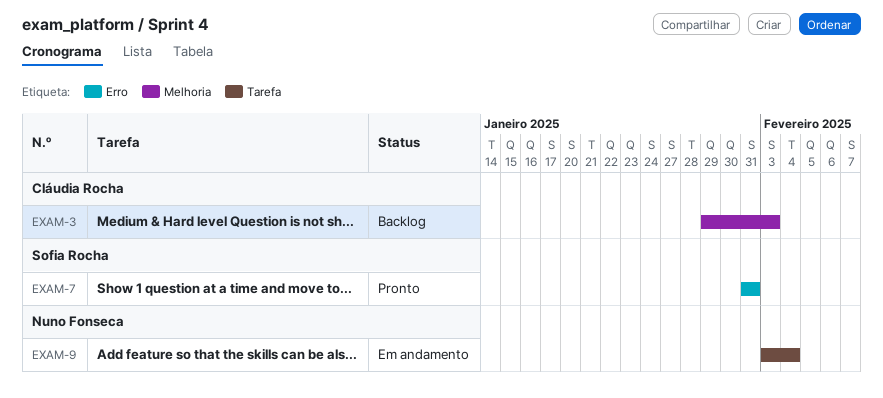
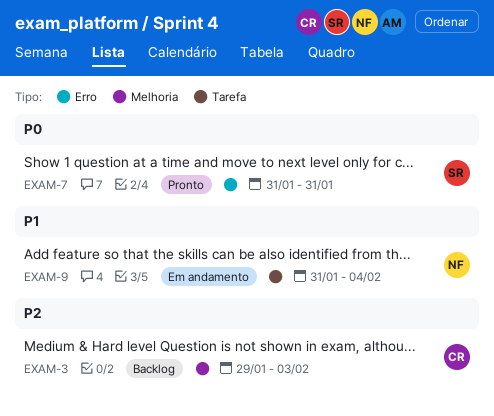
EXAM-9, start: Feb 3 -> Jan 31

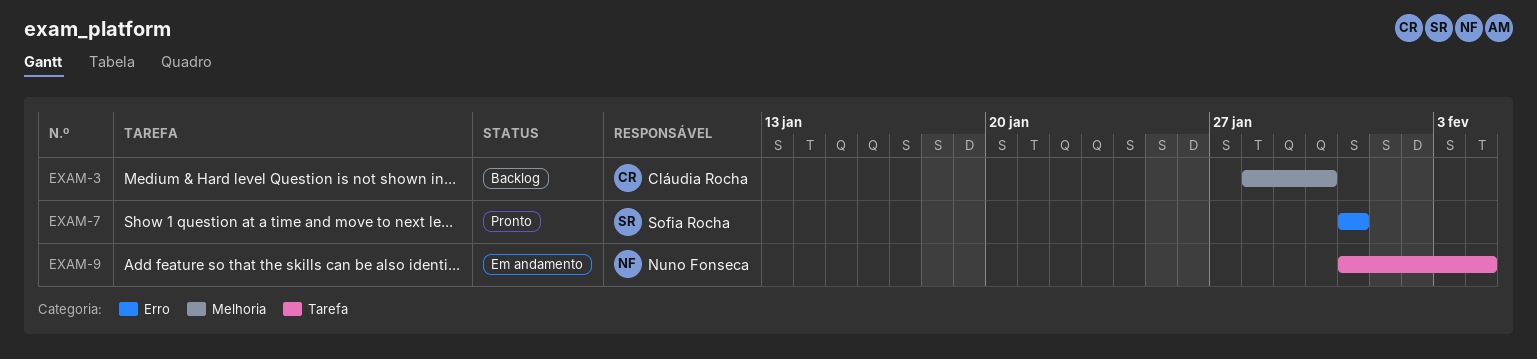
EXAM-3, start: Jan 29 -> Jan 28
EXAM-3, due: Feb 3 -> Jan 30

